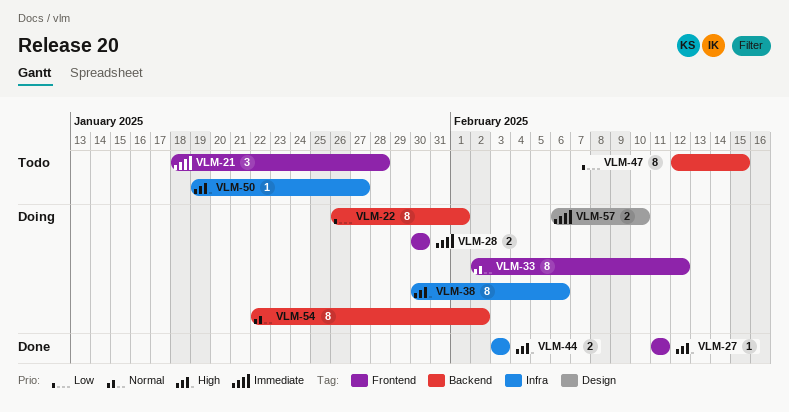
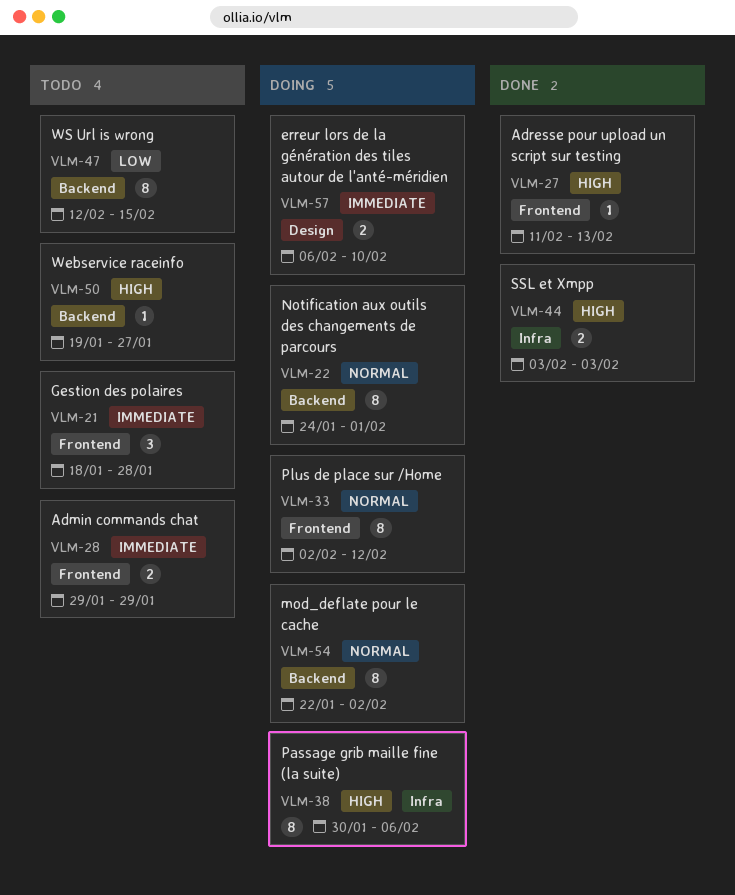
VLM-22, priority: Low -> Normal
VLM-22, start: Jan 26 -> Jan 24
VLM-27, due: Feb 11 -> Feb 13
VLM-28, status: Doing -> Todo
VLM-28, start: Jan 30 -> Jan 29
VLM-28, due: Jan 30 -> Jan 29
VLM-50, label: Infra -> Backend

